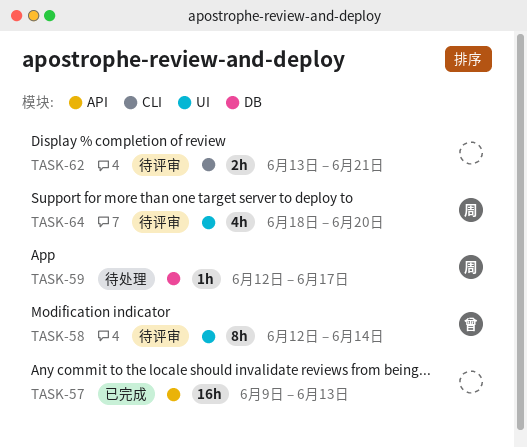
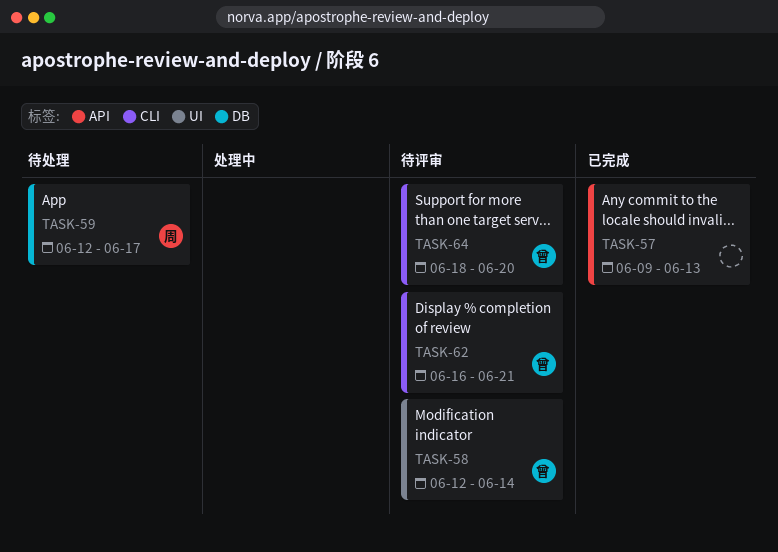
TASK-62, owner: none -> 曾
TASK-62, start: Jun 13 -> Jun 16
TASK-64, owner: 周 -> 曾
TASK-64, label: UI -> CLI

